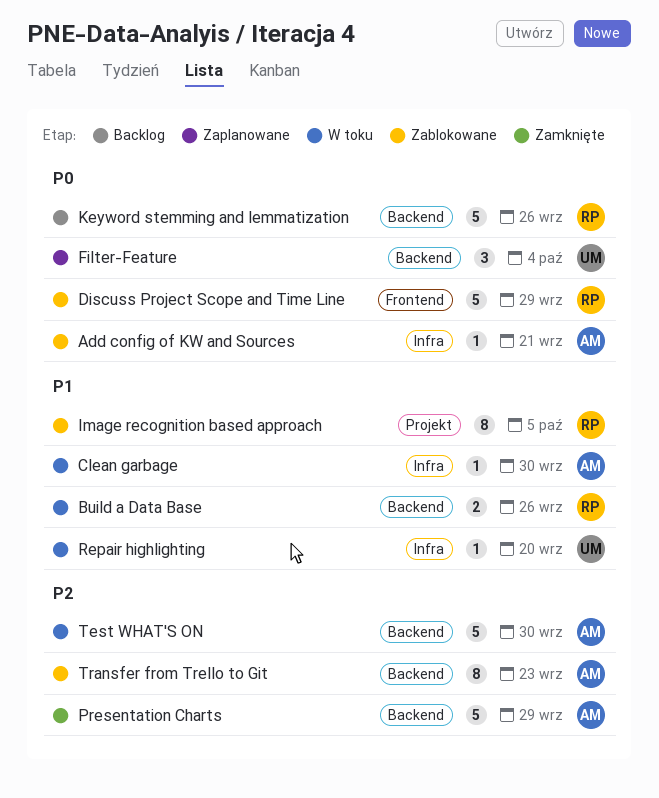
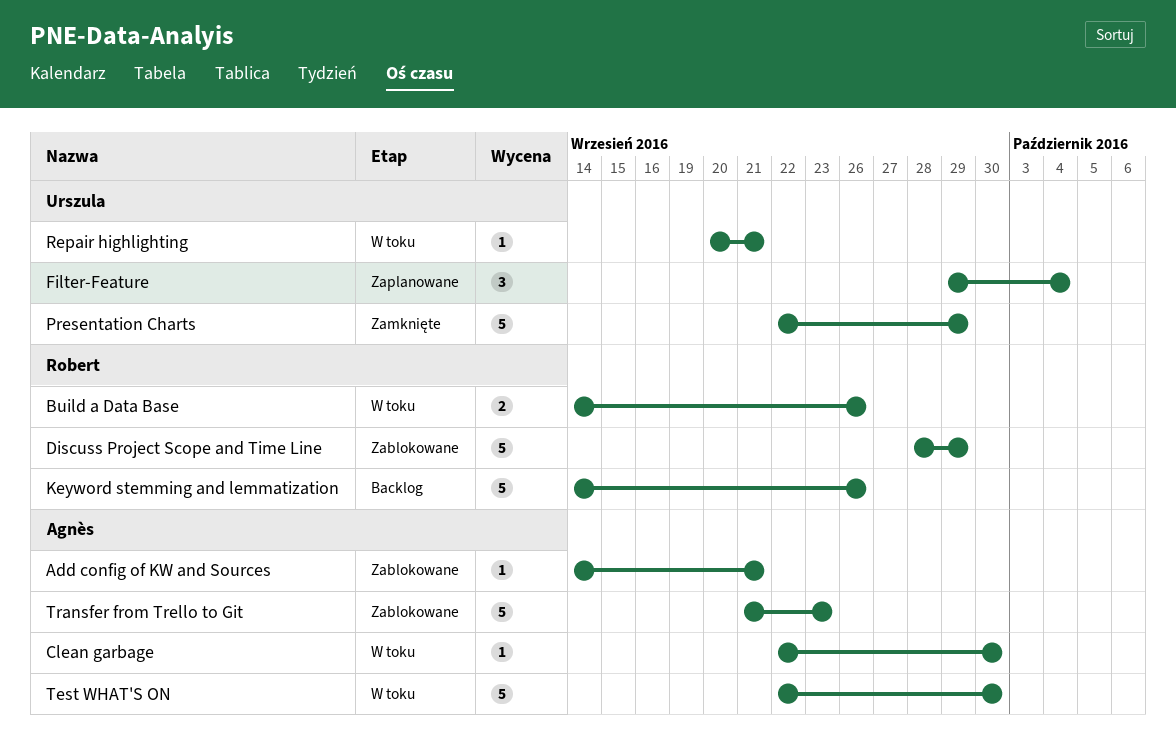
Image recognition based approach: present -> none
Presentation Charts, owner: Agnès -> Urszula
Repair highlighting, due: Sep 20 -> Sep 21
Transfer from Trello to Git, estimate: 8 -> 5

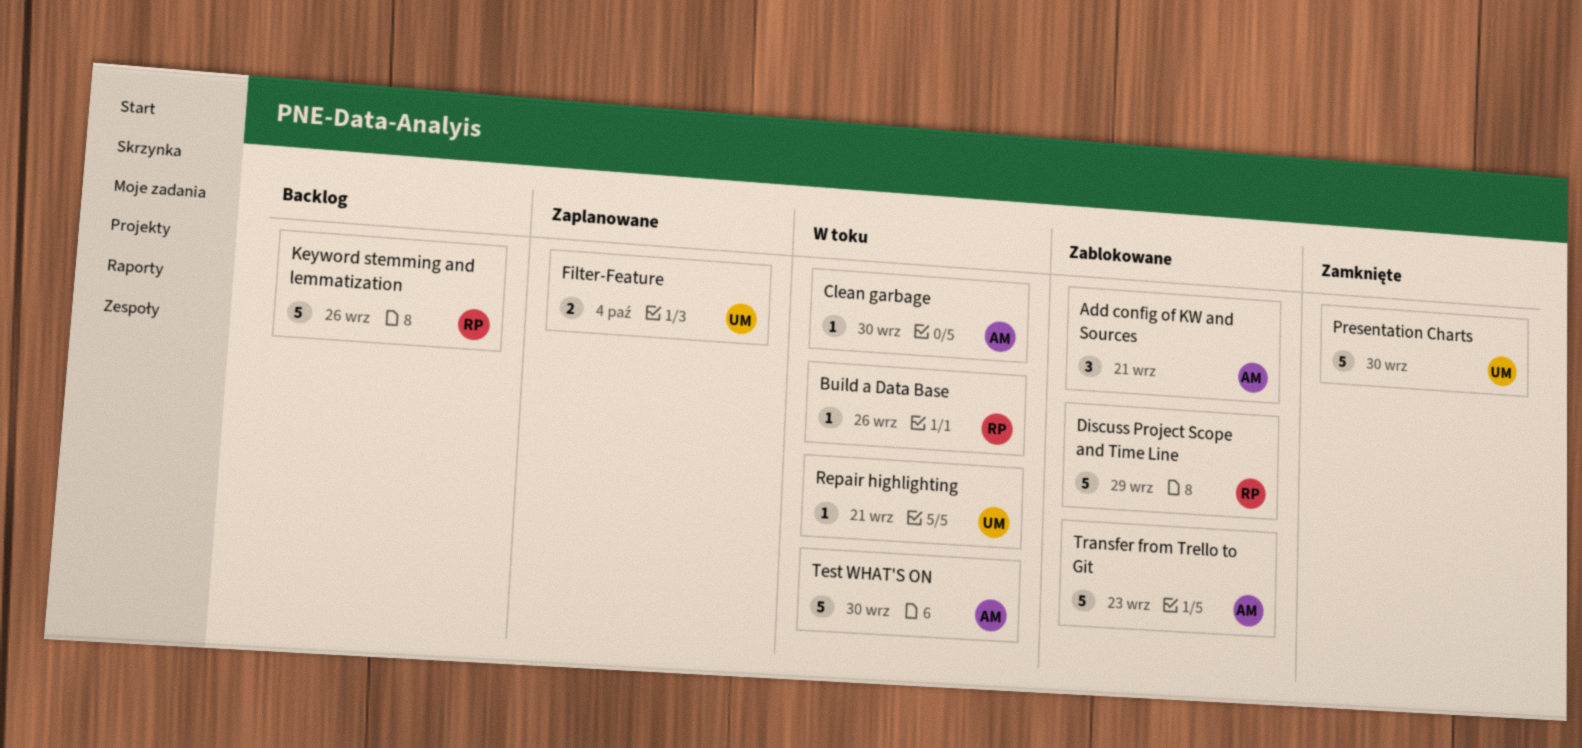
Add config of KW and Sources, estimate: 1 -> 3
Build a Data Base, estimate: 2 -> 1
Filter-Feature, estimate: 3 -> 2
Presentation Charts, due: Sep 29 -> Sep 30

